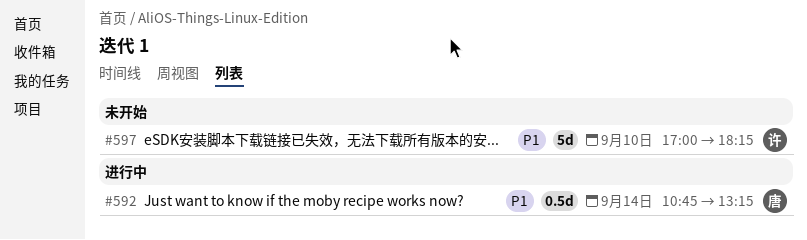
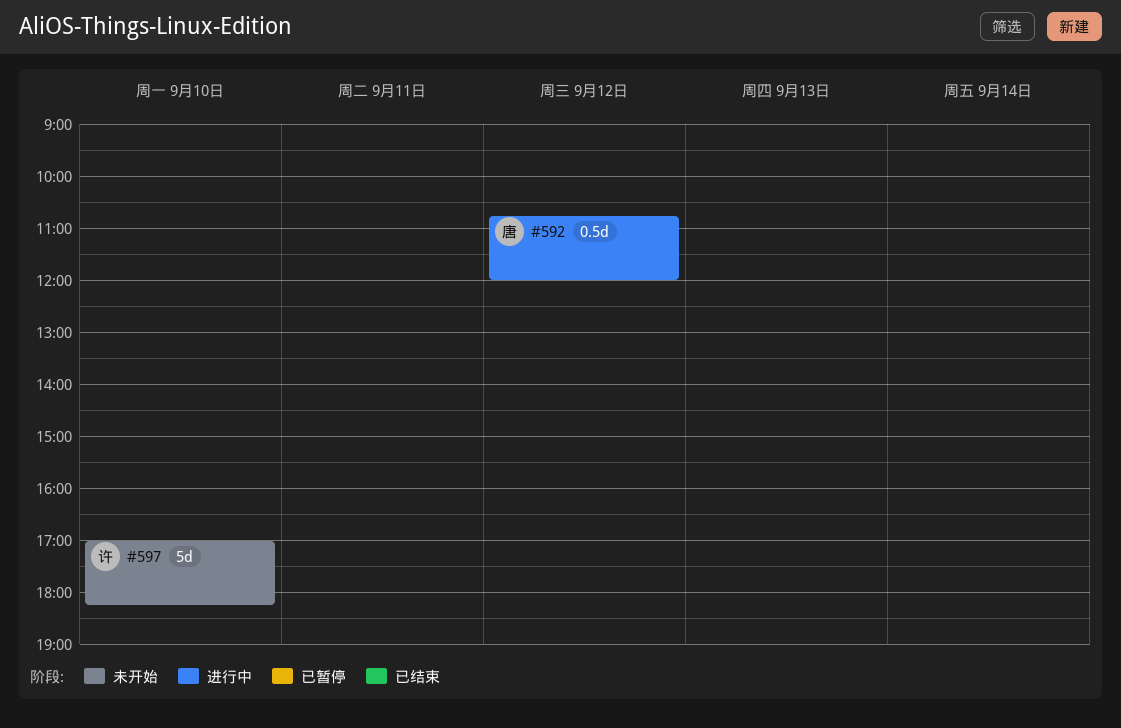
#592, day: Sep 14 -> Sep 12
#592, ends: 13:15 -> 12:00

